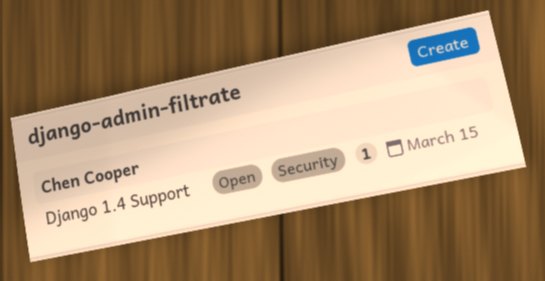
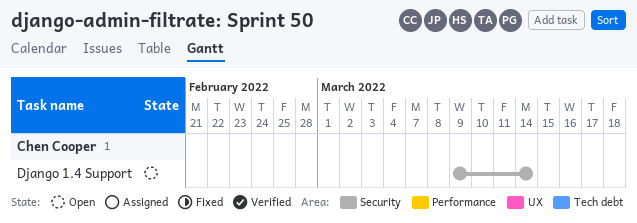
Django 1.4 Support, due: Mar 15 -> Mar 14

